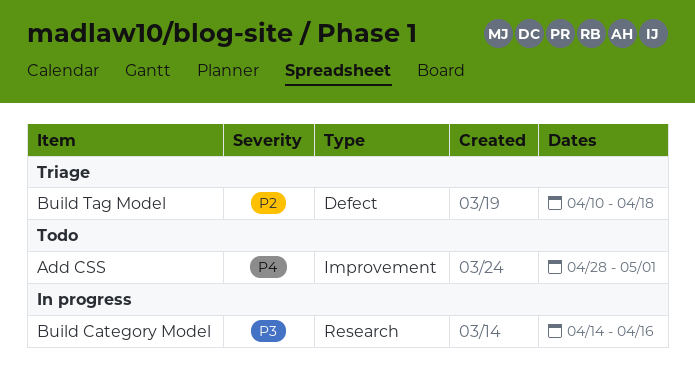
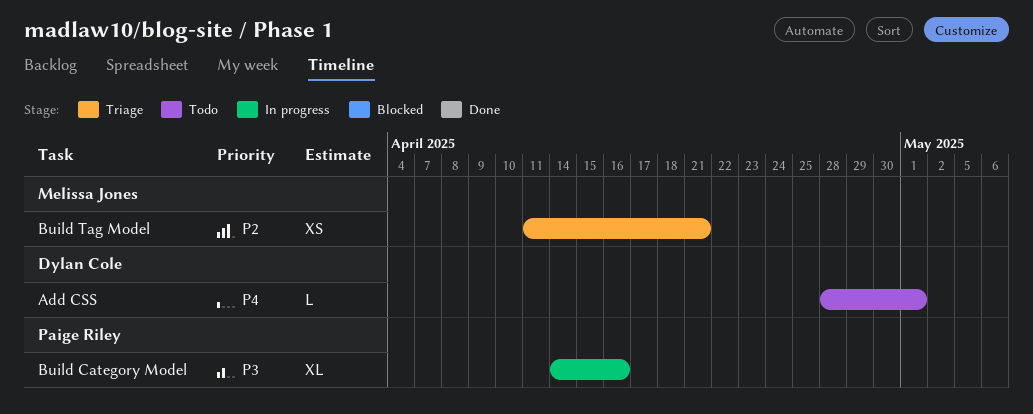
Build Tag Model, start: Apr 10 -> Apr 11
Build Tag Model, due: Apr 18 -> Apr 21

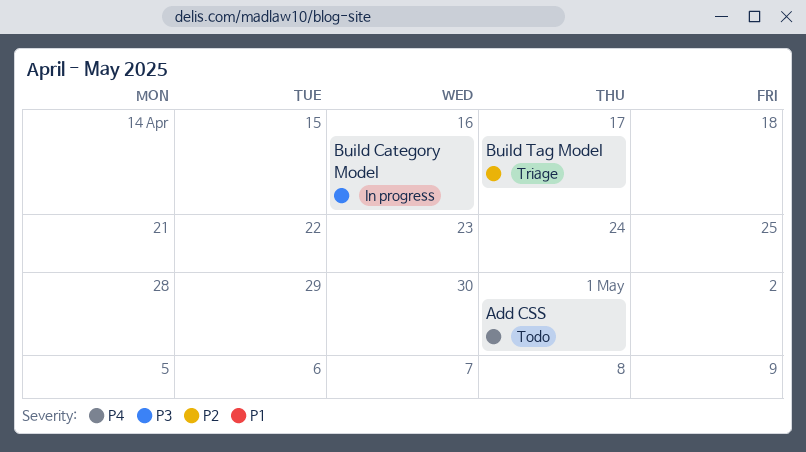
Build Tag Model, due: Apr 21 -> Apr 17

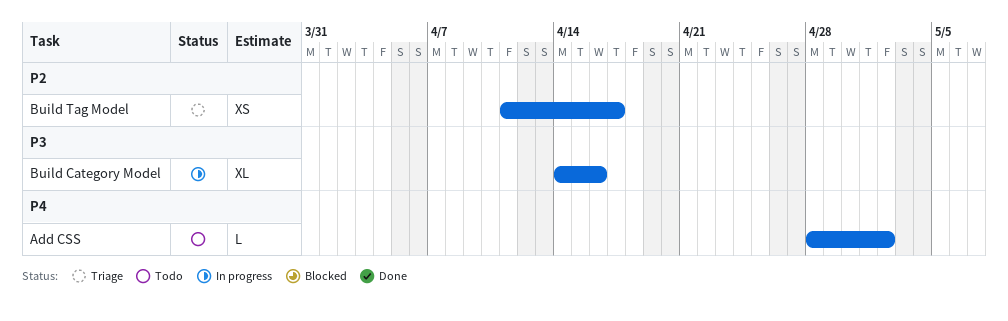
Add CSS, due: May 1 -> May 2

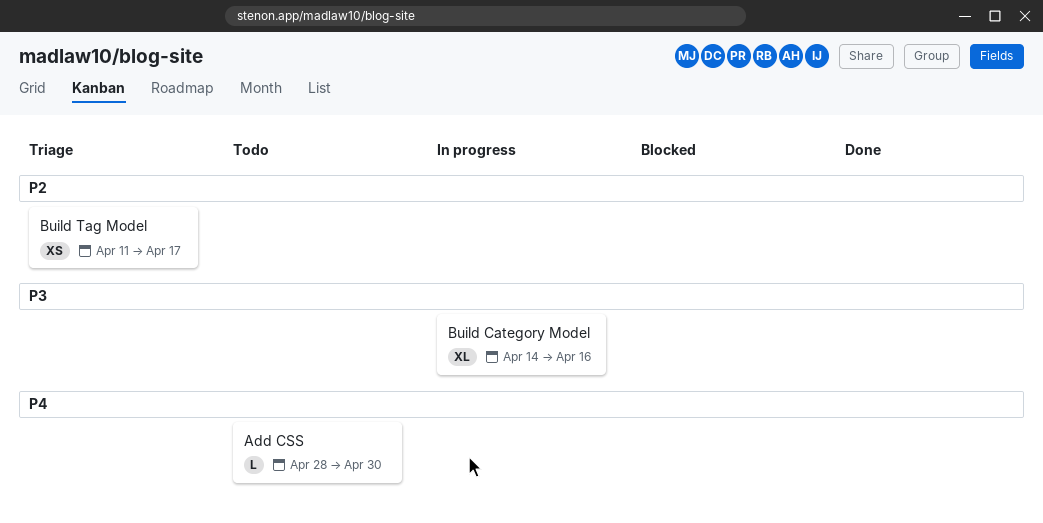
Add CSS, due: May 2 -> Apr 30

